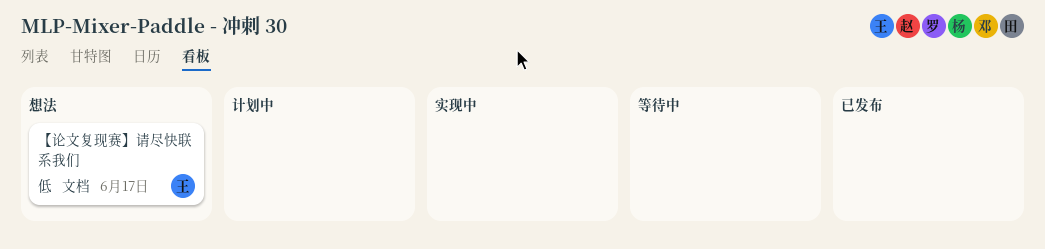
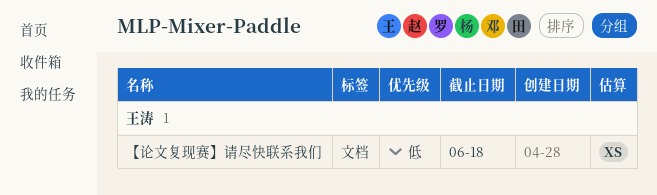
【论文复现赛】请尽快联系我们, due: Jun 17 -> Jun 18

